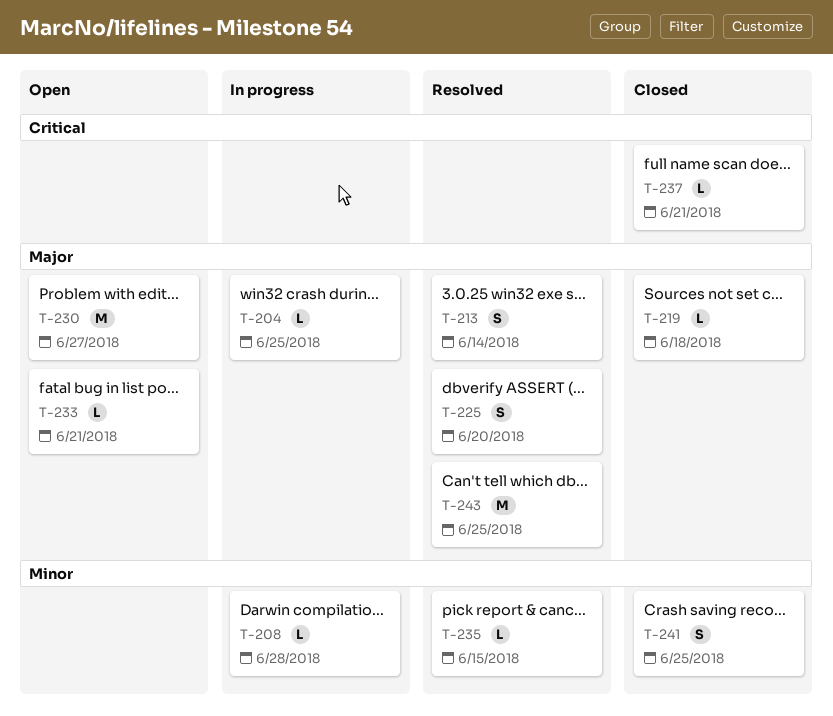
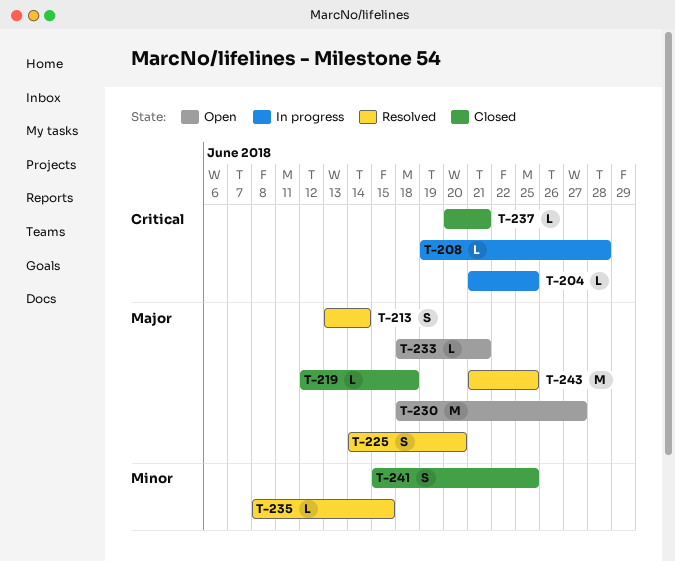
T-204, priority: Major -> Critical
T-208, priority: Minor -> Critical

